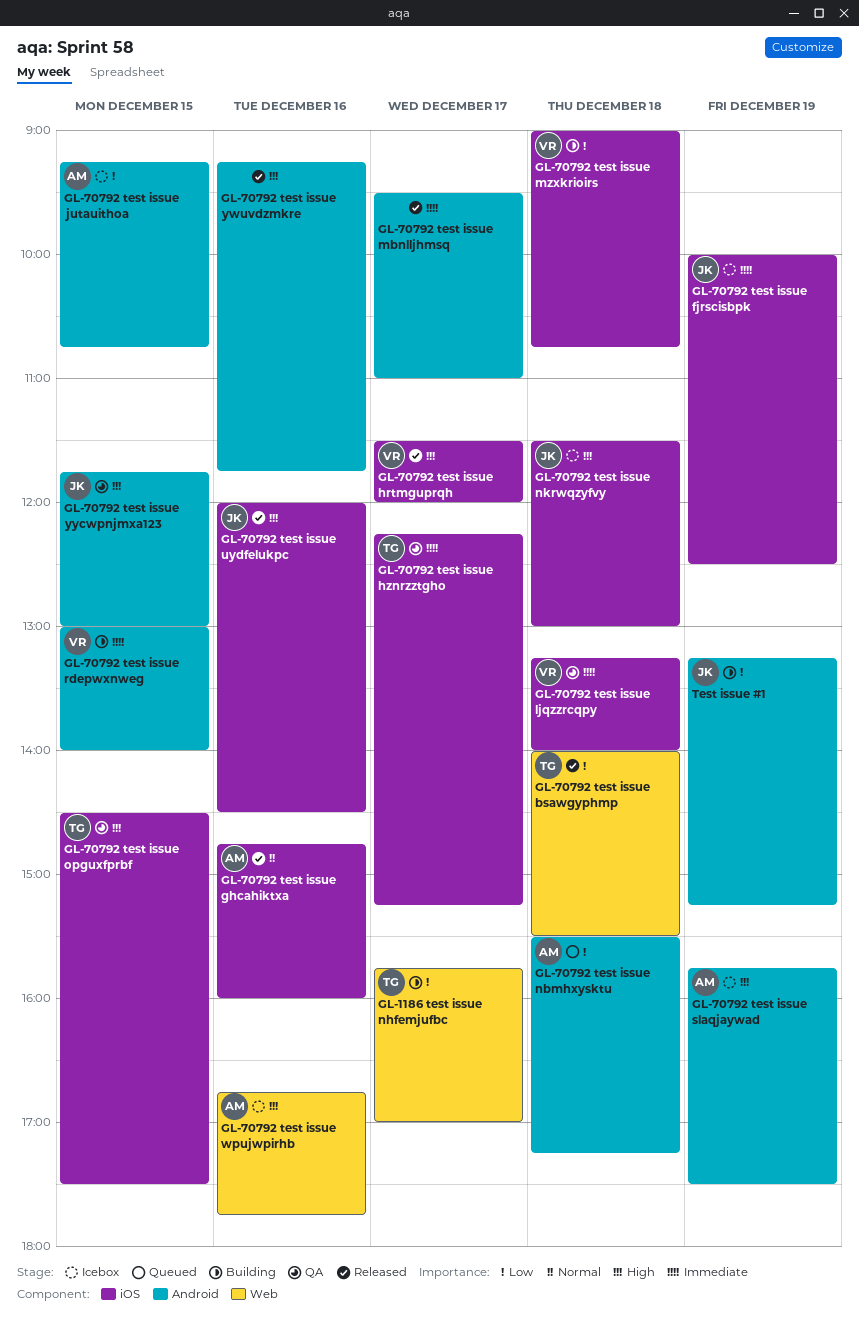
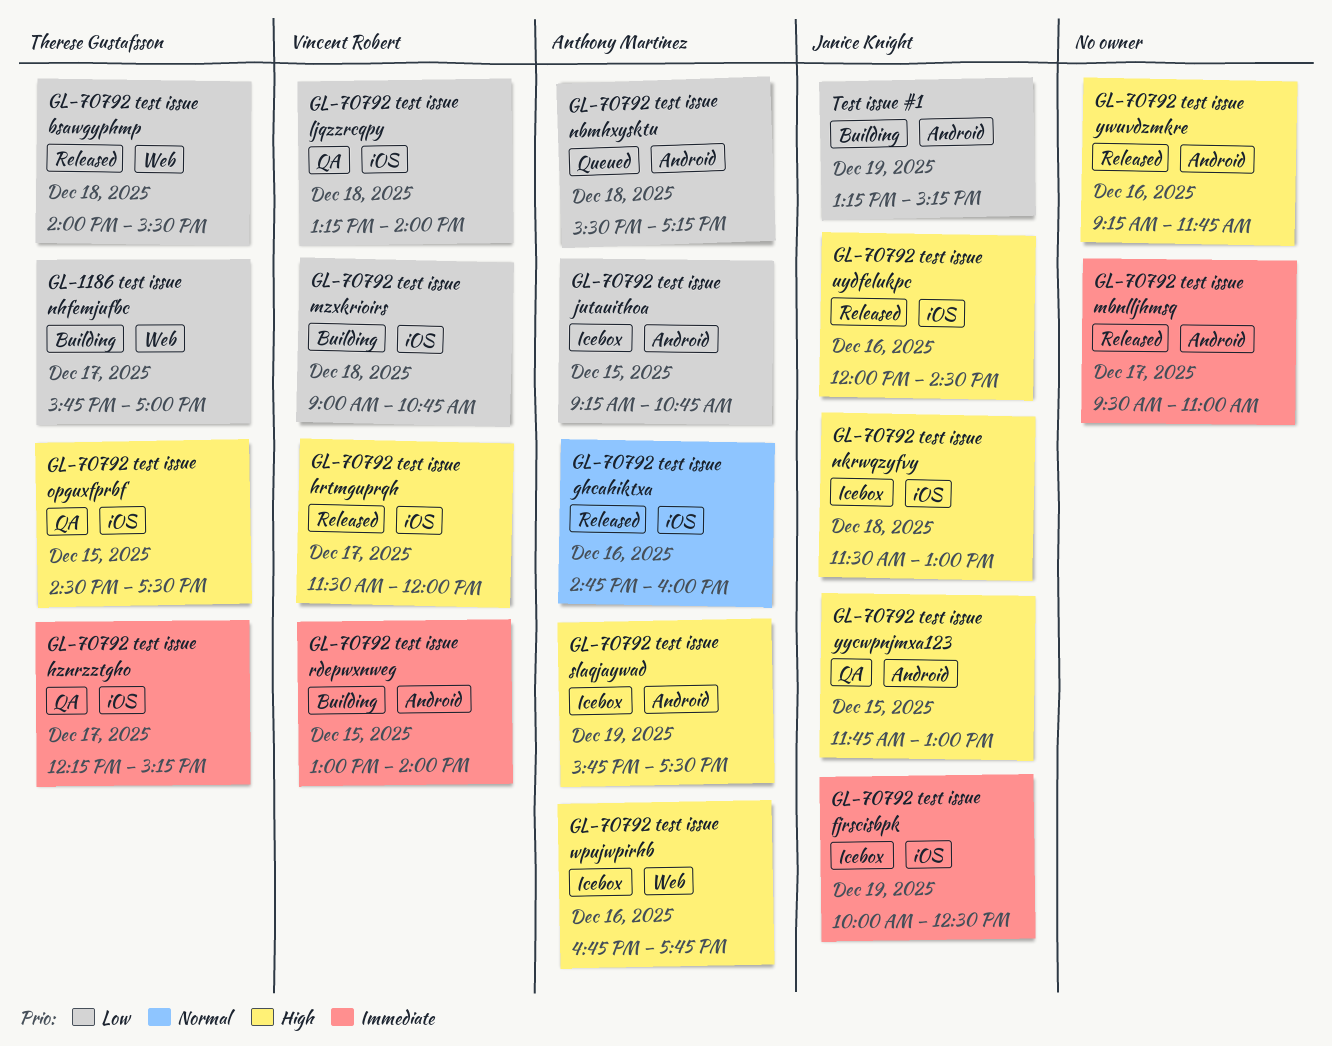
GL-70792 test issue ljqzzrcqpy, priority: Immediate -> Low

